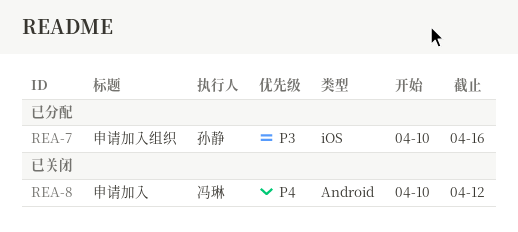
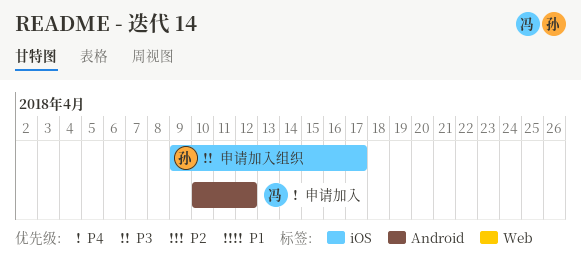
申请加入组织, start: Apr 10 -> Apr 9
申请加入组织, due: Apr 16 -> Apr 17

